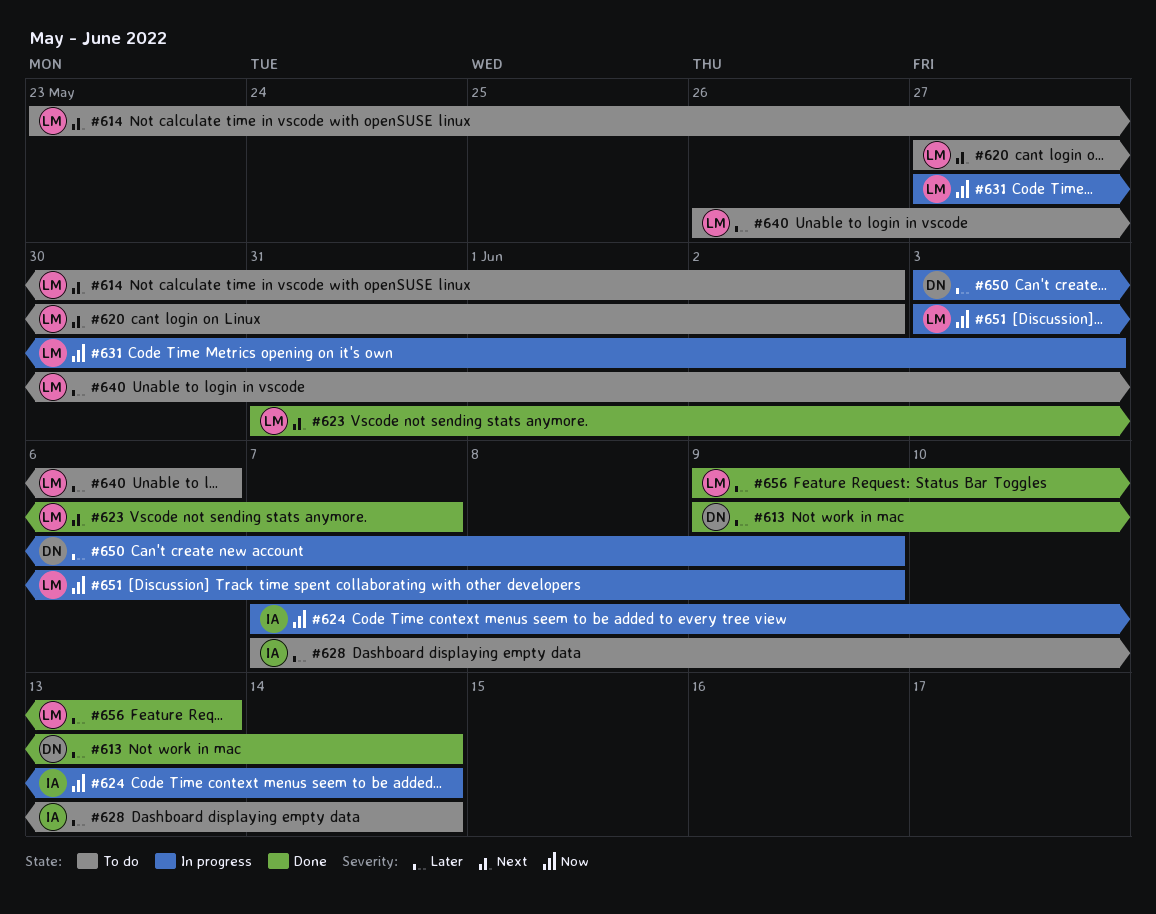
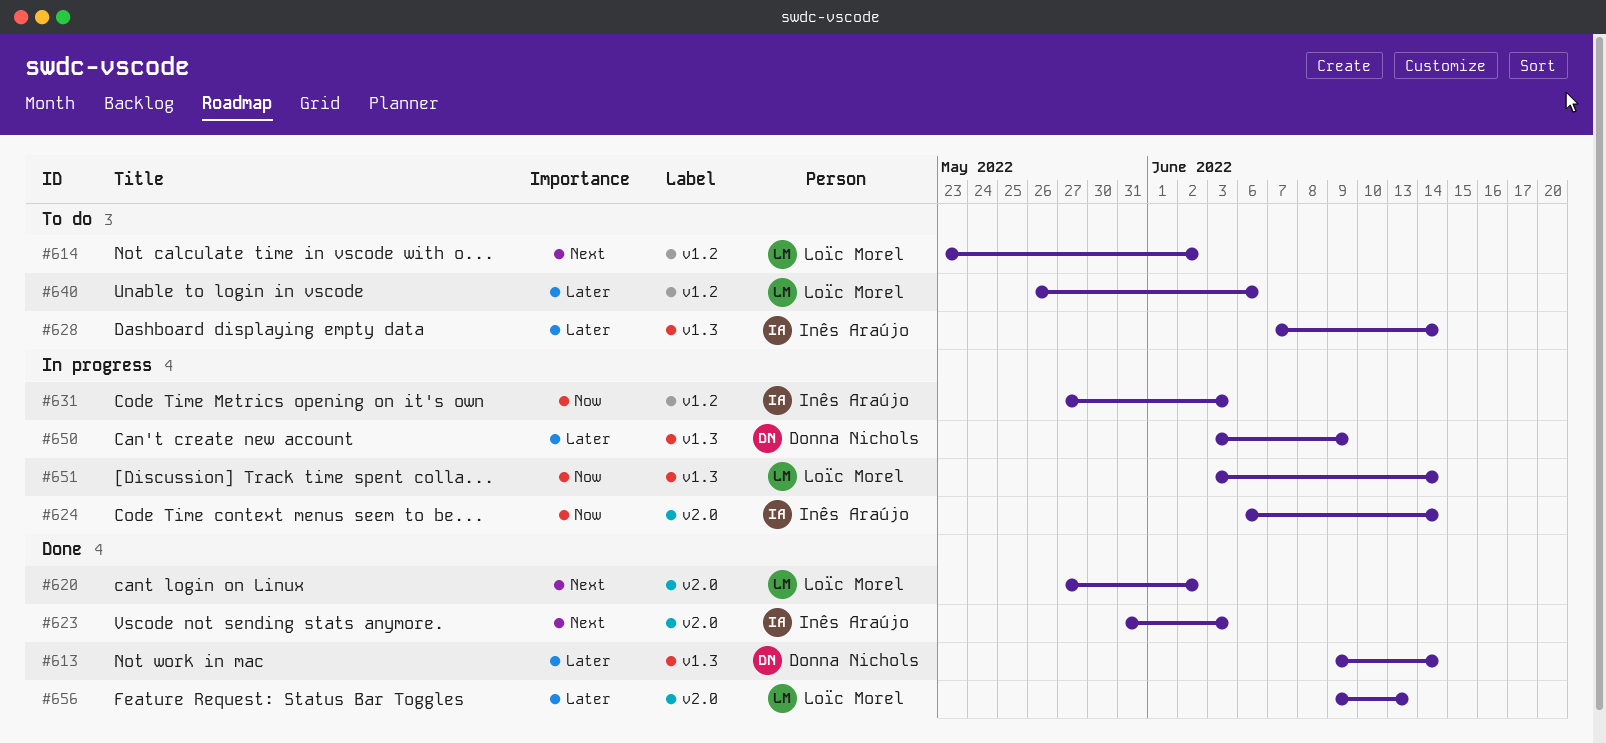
#620, status: To do -> Done
#623, owner: Loïc Morel -> Inês Araújo
#623, due: Jun 7 -> Jun 3
#624, start: Jun 7 -> Jun 6
#631, owner: Loïc Morel -> Inês Araújo
#651, due: Jun 9 -> Jun 14

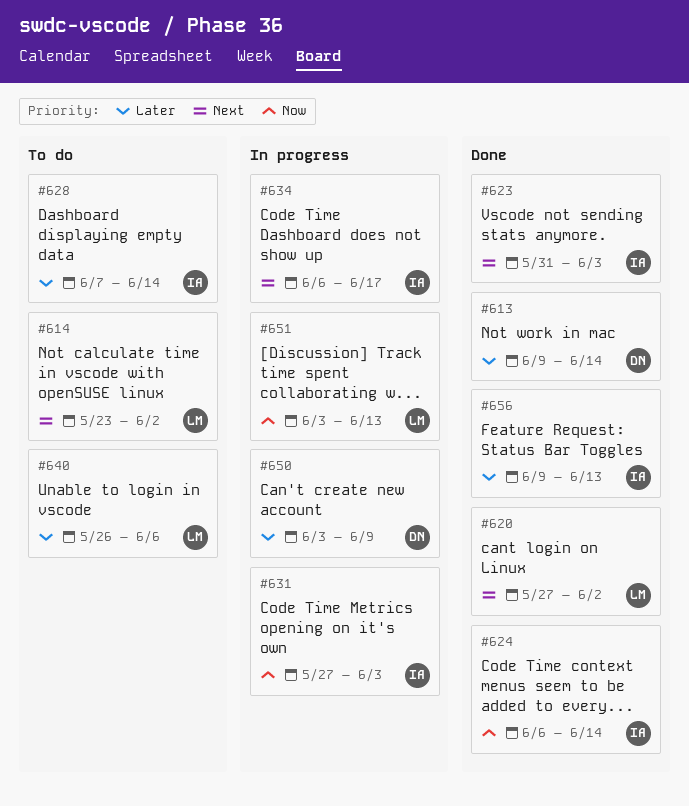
#624, status: In progress -> Done
#634: none -> present
#651, due: Jun 14 -> Jun 13
#656, owner: Loïc Morel -> Inês Araújo

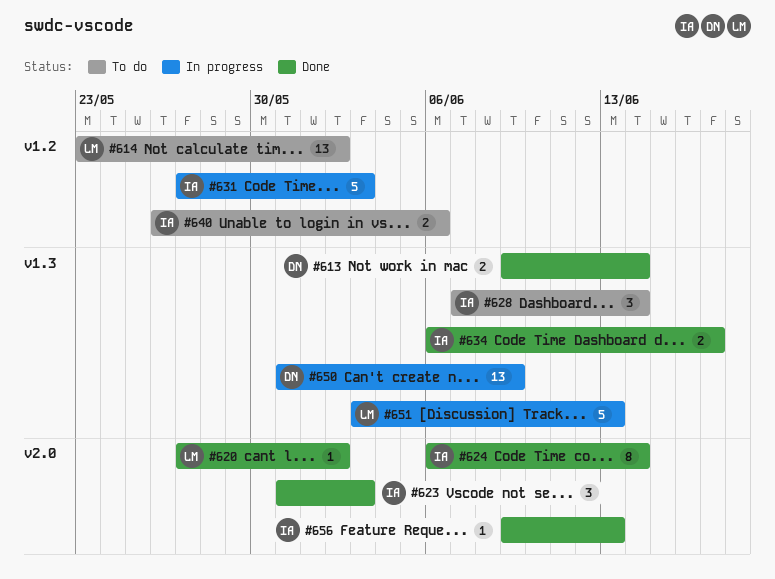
#634, status: In progress -> Done
#640, owner: LM -> IA
#650, start: Jun 3 -> May 31

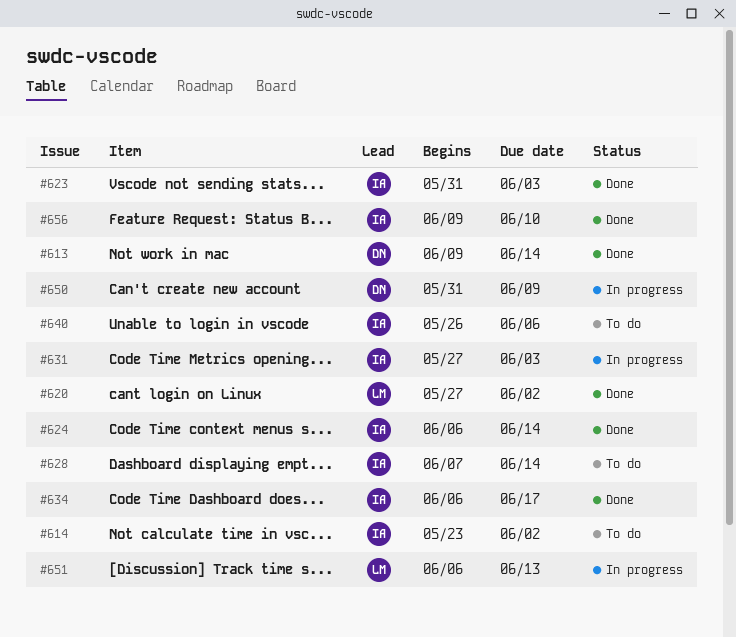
#614, owner: LM -> IA
#651, start: Jun 3 -> Jun 6
#656, due: Jun 13 -> Jun 10

